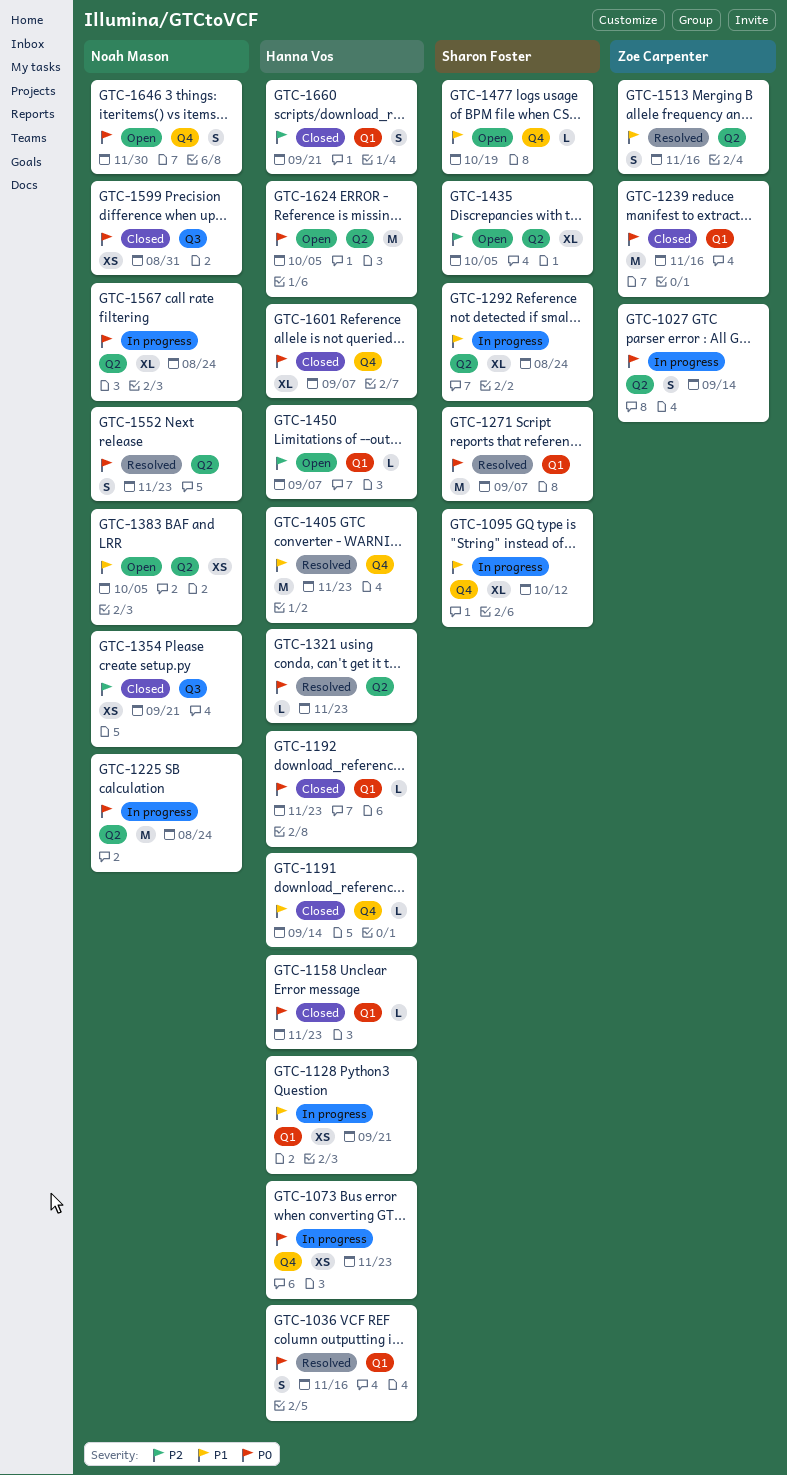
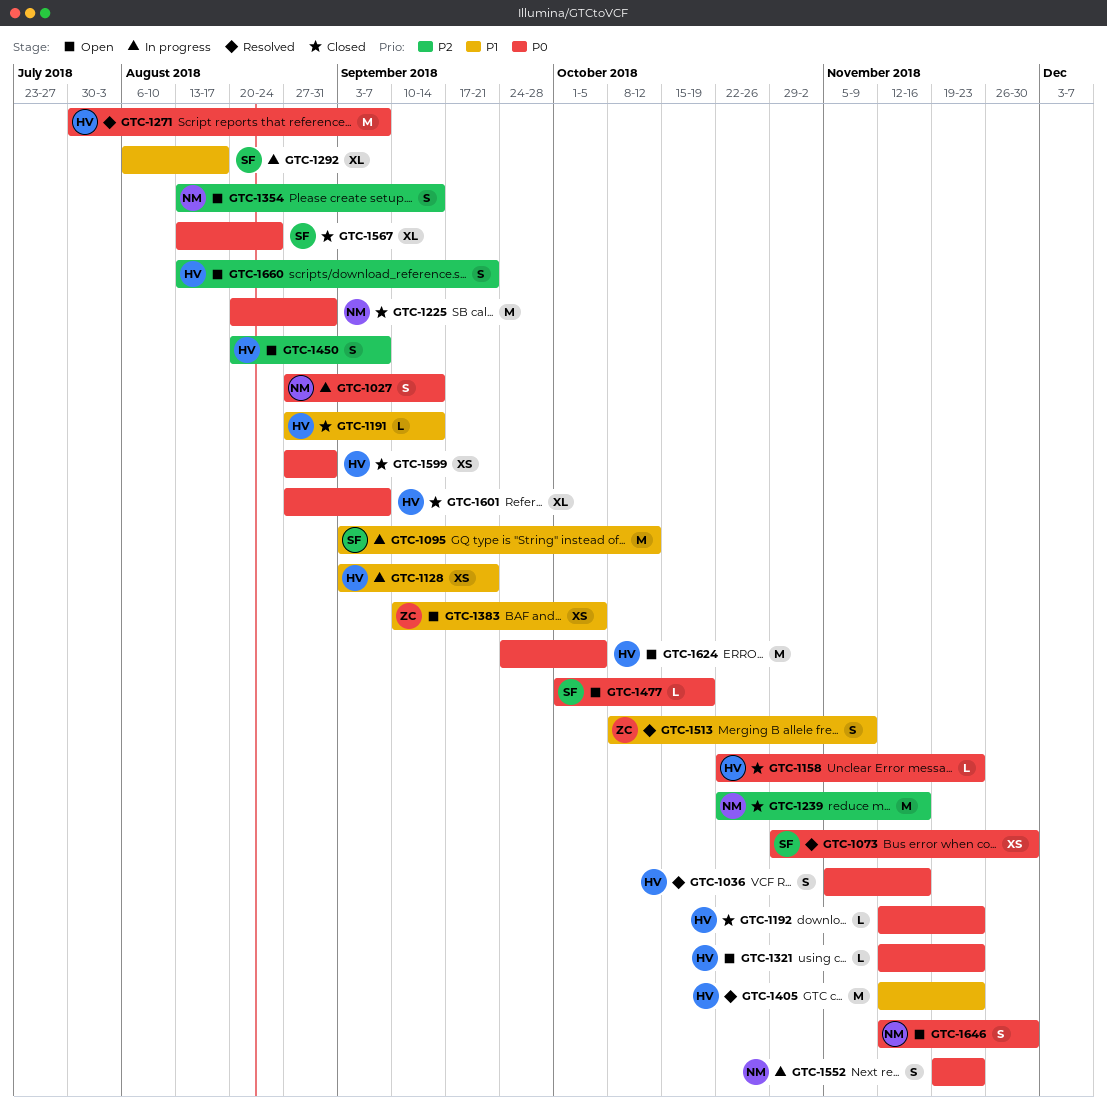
GTC-1027, owner: Zoe Carpenter -> Noah Mason
GTC-1073, status: In progress -> Resolved
GTC-1073, owner: Hanna Vos -> Sharon Foster
GTC-1073, due: Nov 23 -> Nov 30
GTC-1095, estimate: XL -> M
GTC-1225, status: In progress -> Closed
GTC-1225, due: Aug 24 -> Aug 31
GTC-1239, owner: Zoe Carpenter -> Noah Mason
GTC-1239, priority: P0 -> P2
GTC-1271, owner: Sharon Foster -> Hanna Vos
GTC-1292, due: Aug 24 -> Aug 17
GTC-1321, status: Resolved -> Open
GTC-1354, status: Closed -> Open
GTC-1354, estimate: XS -> S
GTC-1354, due: Sep 21 -> Sep 14
GTC-1383, owner: Noah Mason -> Zoe Carpenter
GTC-1435: present -> none
GTC-1450, estimate: L -> S
GTC-1477, priority: P1 -> P0
GTC-1513, due: Nov 16 -> Nov 9
GTC-1552, status: Resolved -> In progress
GTC-1567, status: In progress -> Closed
GTC-1567, owner: Noah Mason -> Sharon Foster
GTC-1599, owner: Noah Mason -> Hanna Vos
GTC-1660, status: Closed -> Open

